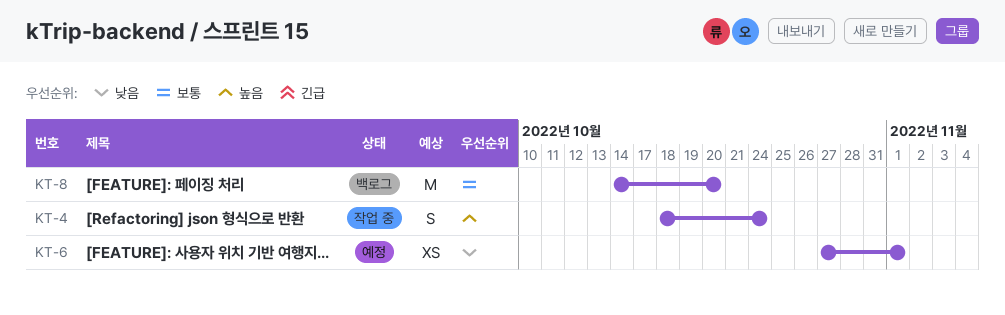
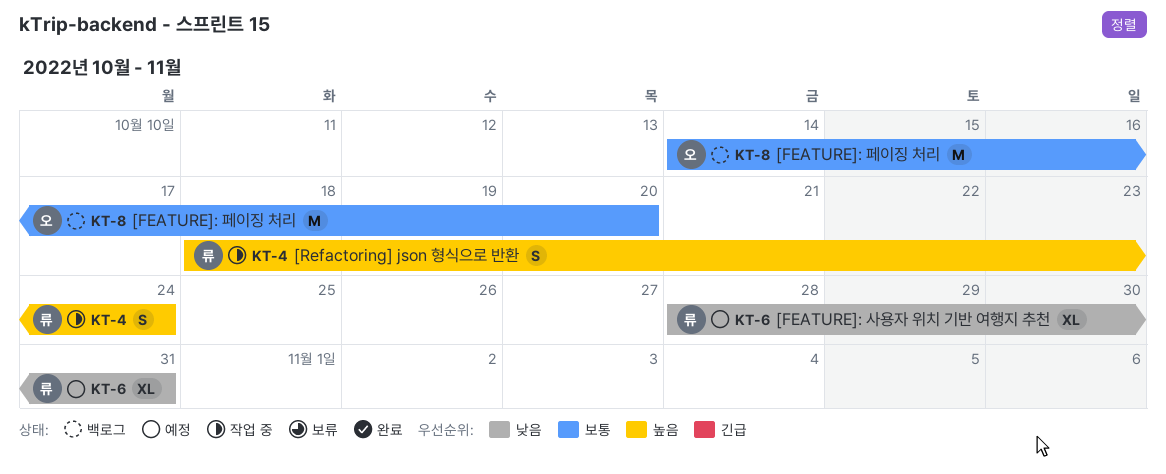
KT-6, estimate: XS -> XL
KT-6, start: Oct 27 -> Oct 28
KT-6, due: Nov 1 -> Oct 31

